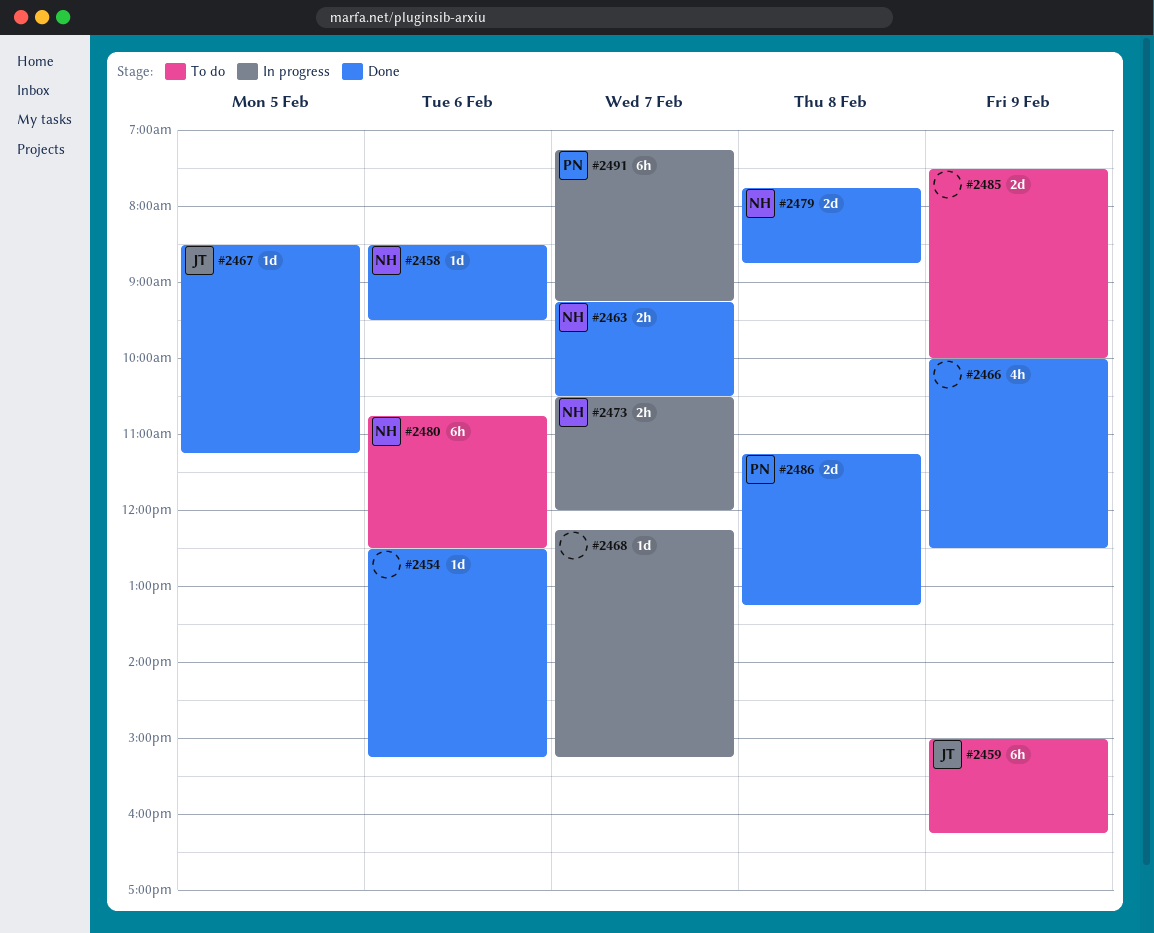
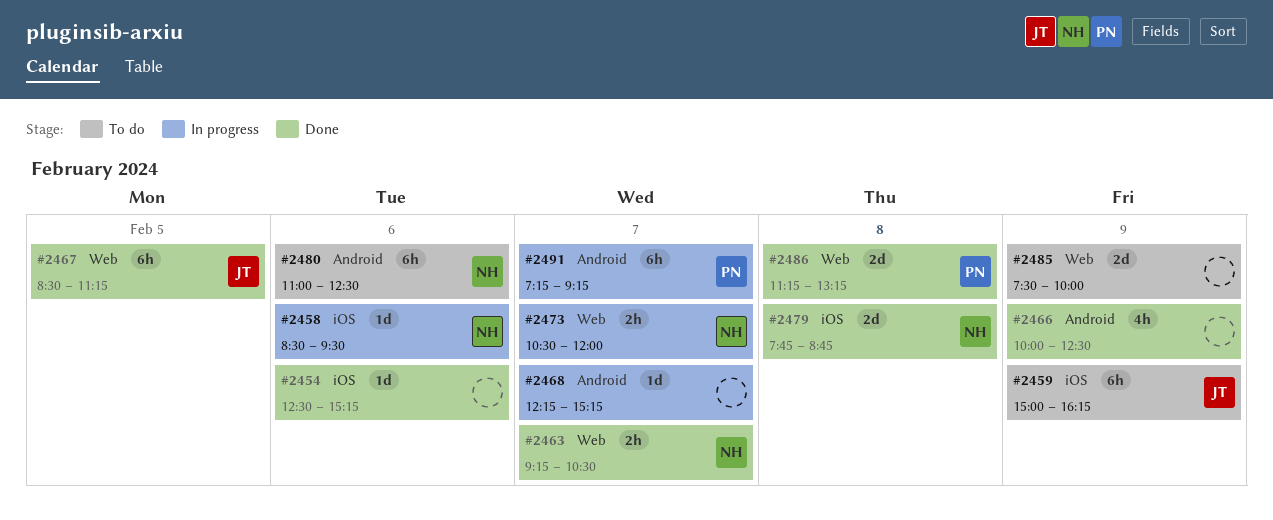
#2458, status: Done -> In progress
#2467, estimate: 1d -> 6h
#2480, begins: 10:45 -> 11:00

